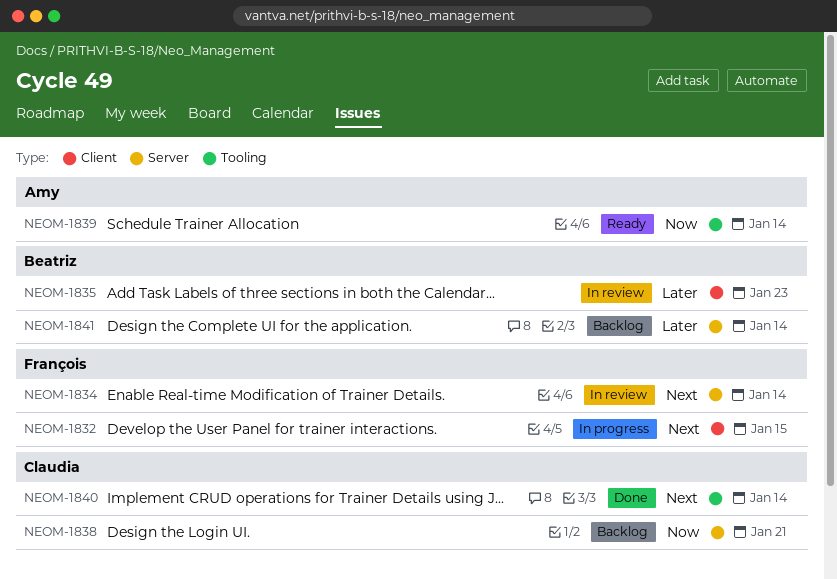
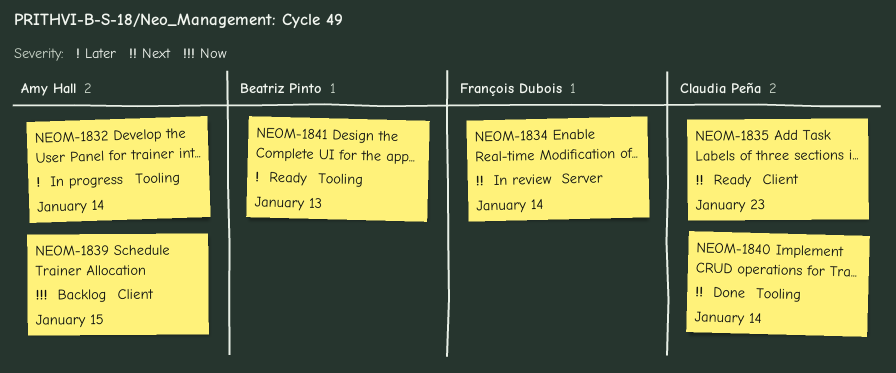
NEOM-1832, owner: François Dubois -> Amy Hall
NEOM-1832, priority: Next -> Later
NEOM-1832, label: Client -> Tooling
NEOM-1832, due: Jan 15 -> Jan 14
NEOM-1835, status: In review -> Ready
NEOM-1835, owner: Beatriz Pinto -> Claudia Peña
NEOM-1835, priority: Later -> Next
NEOM-1838: present -> none
NEOM-1839, status: Ready -> Backlog
NEOM-1839, label: Tooling -> Client
NEOM-1839, due: Jan 14 -> Jan 15
NEOM-1841, status: Backlog -> Ready
NEOM-1841, label: Server -> Tooling
NEOM-1841, due: Jan 14 -> Jan 13

